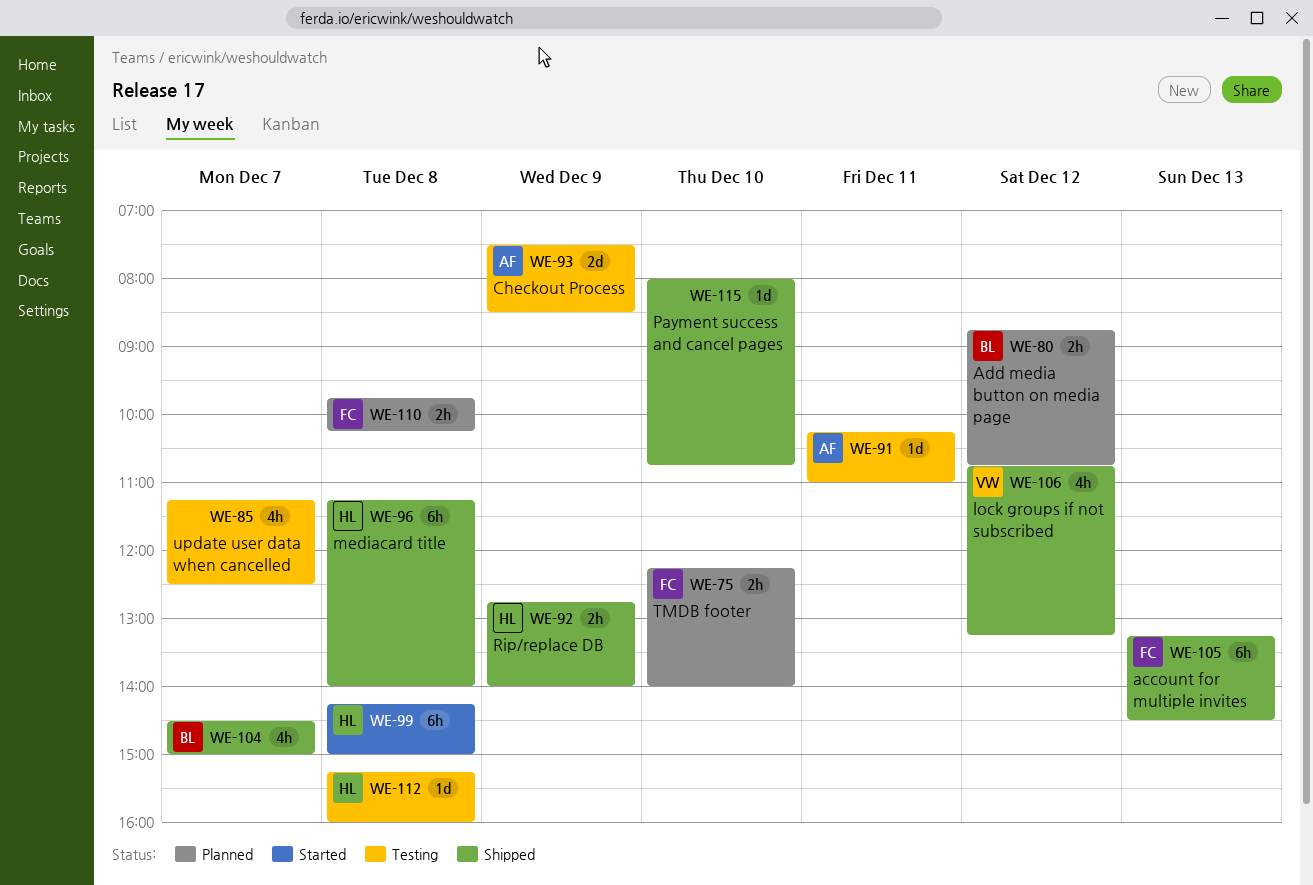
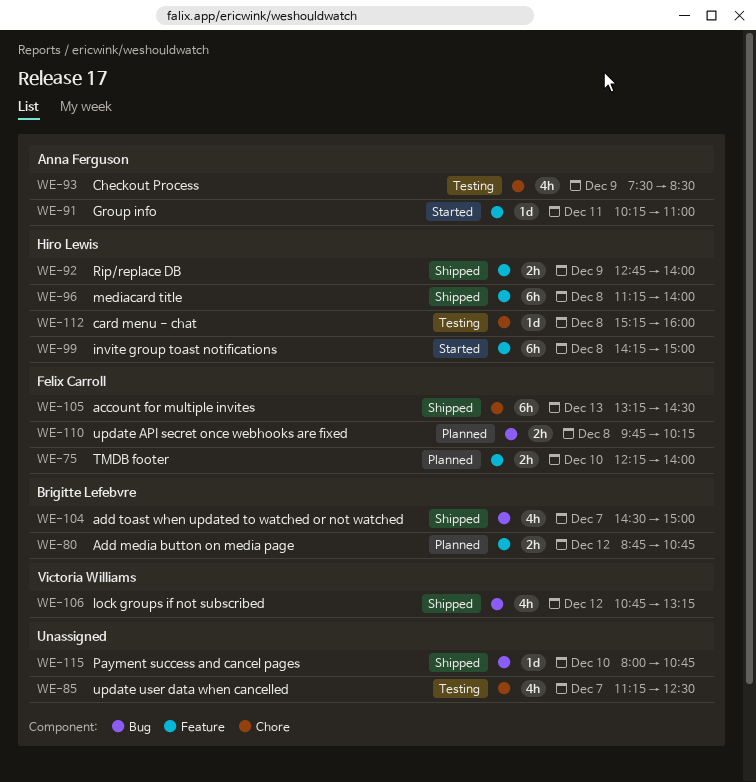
WE-91, status: Testing -> Started
WE-93, estimate: 2d -> 4h

